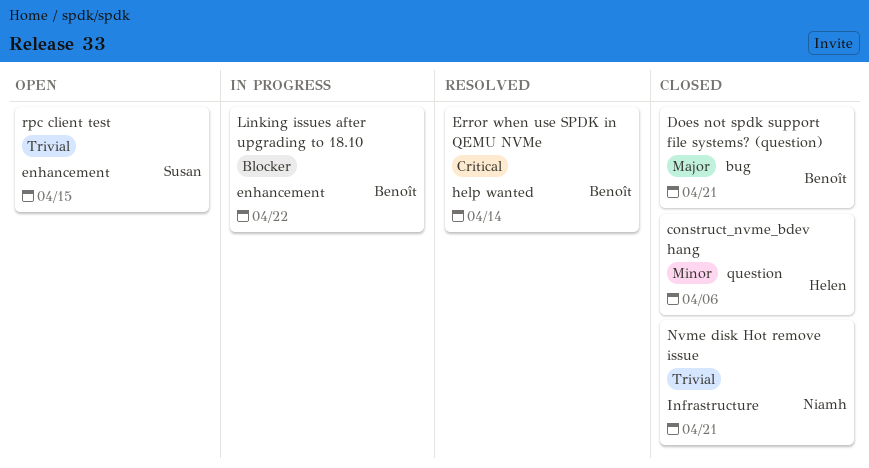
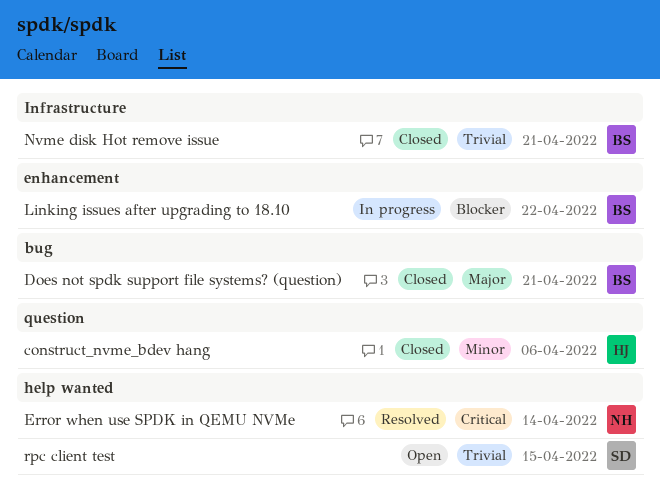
Error when use SPDK in QEMU NVMe, owner: Benoît -> Niamh
Nvme disk Hot remove issue, owner: Niamh -> Benoît
rpc client test, label: enhancement -> help wanted

